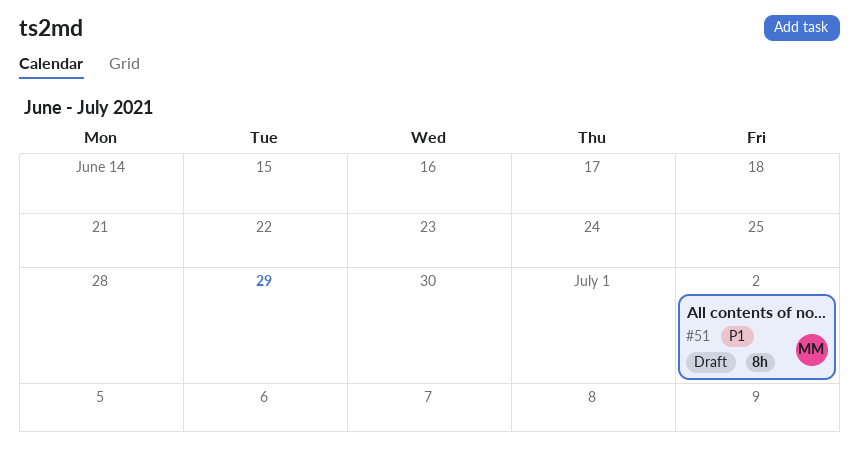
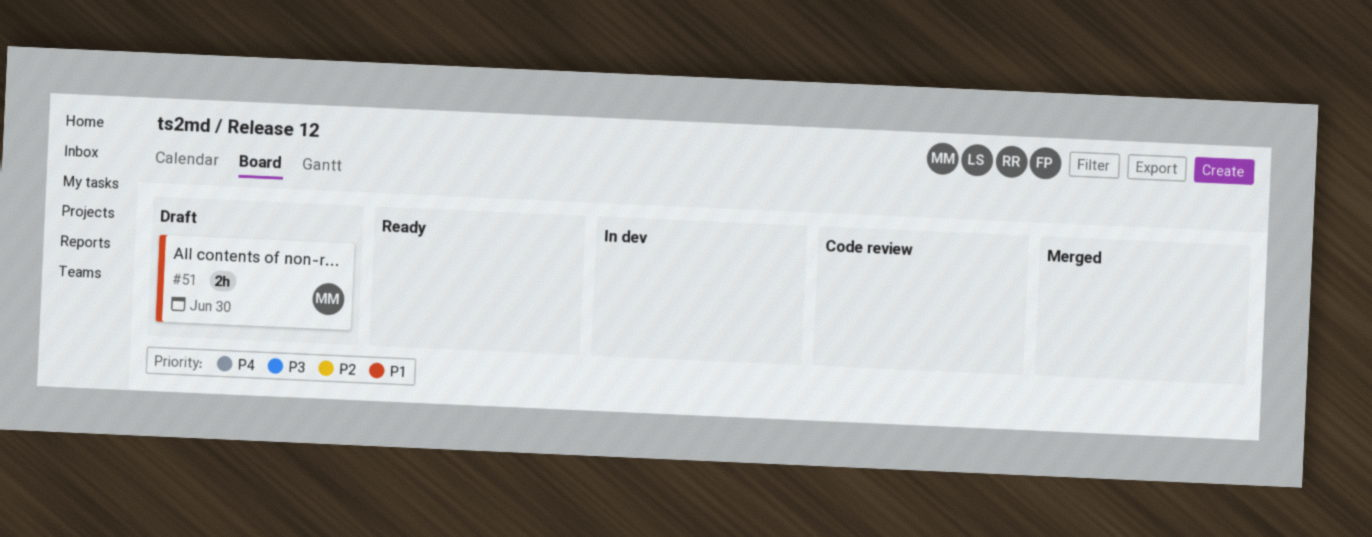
#51, estimate: 8h -> 2h
#51, due: Jul 2 -> Jun 30

